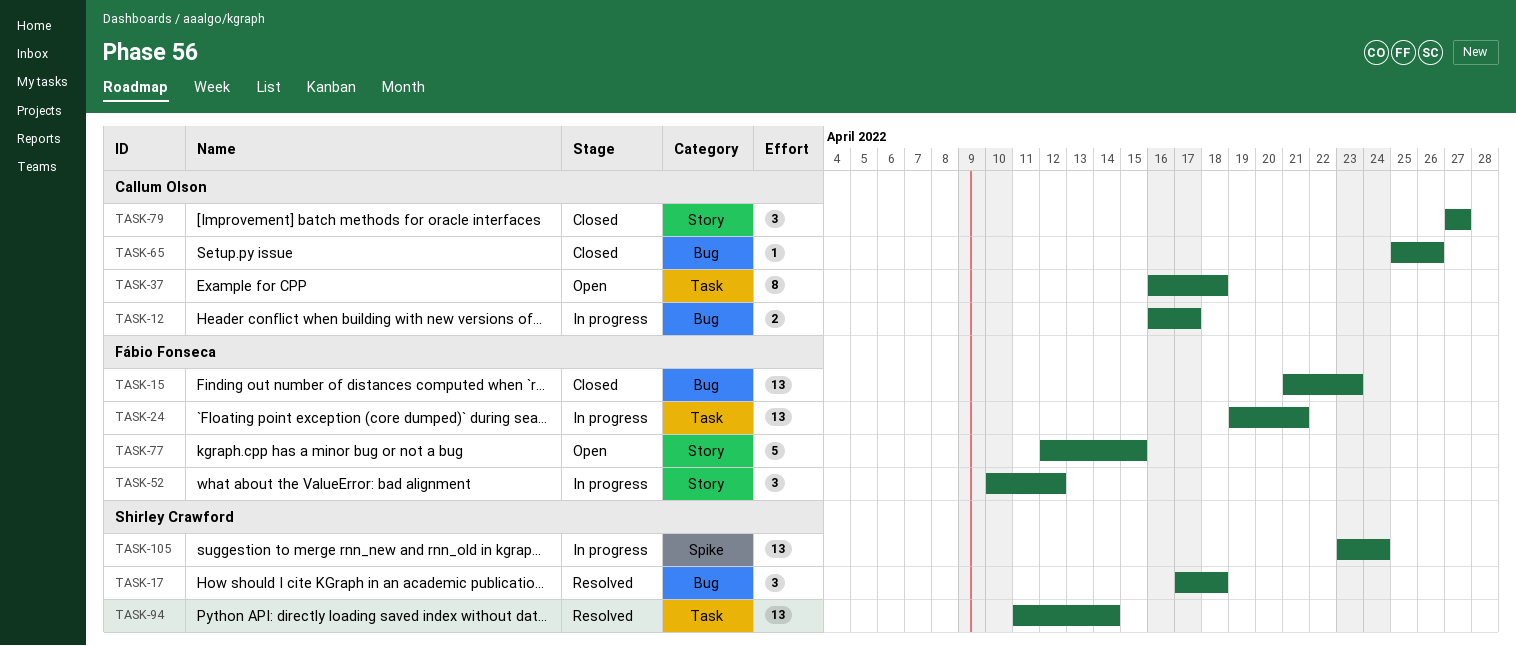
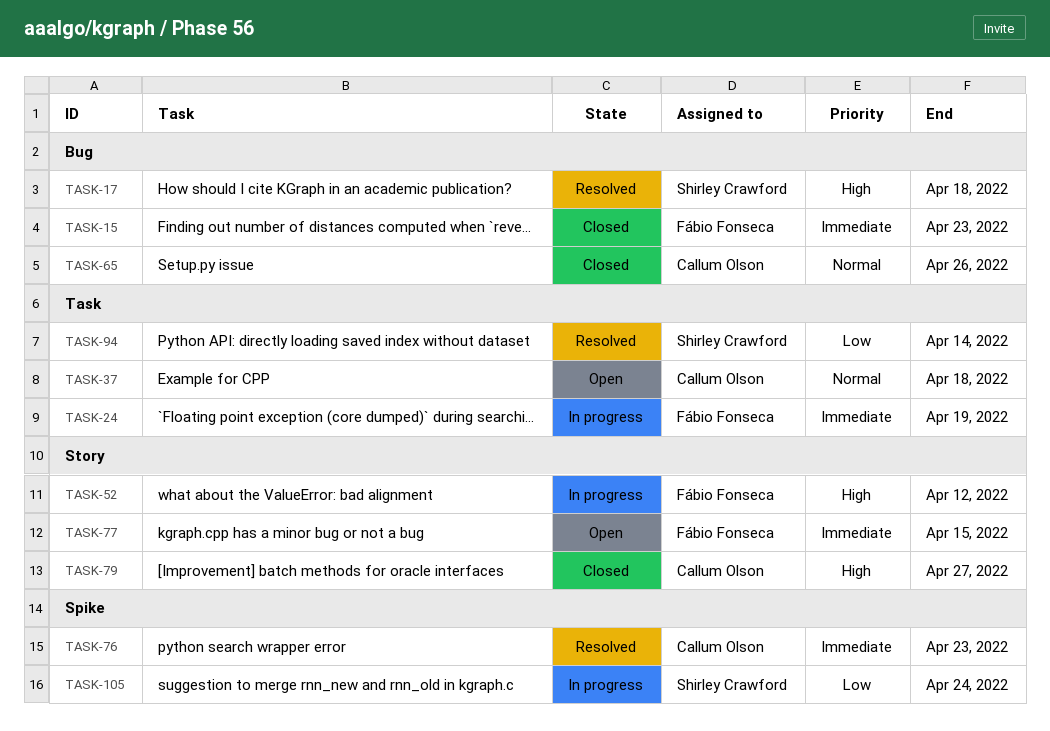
TASK-12: present -> none
TASK-24, due: Apr 21 -> Apr 19
TASK-76: none -> present

